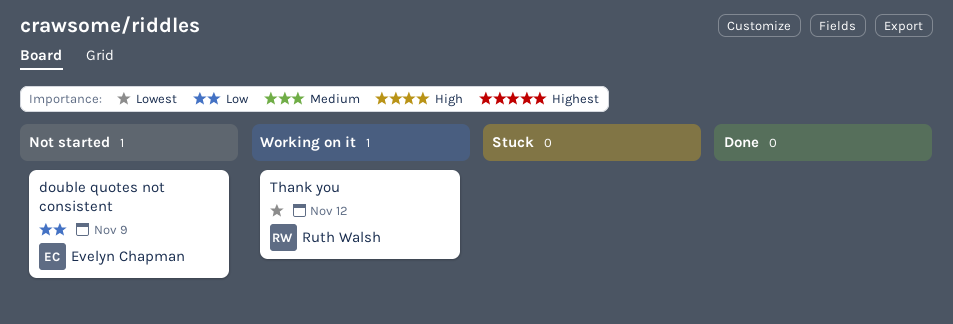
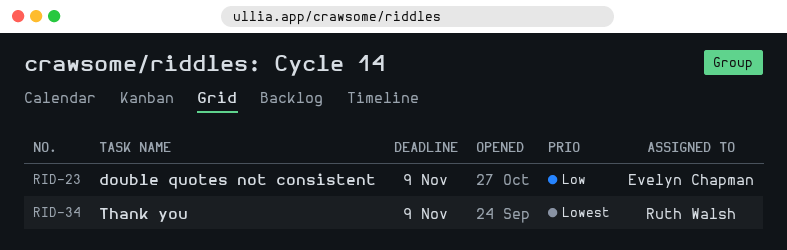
Thank you, due: Nov 12 -> Nov 9

